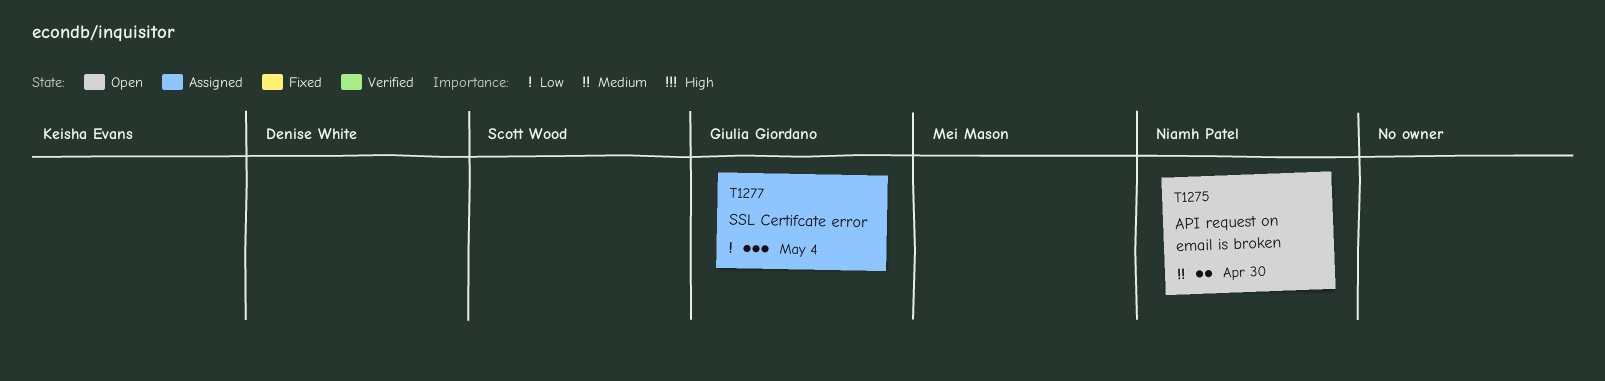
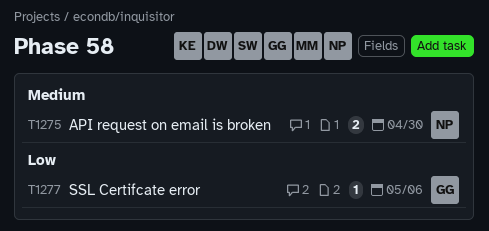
T1277, estimate: 3 -> 1
T1277, due: May 4 -> May 6

